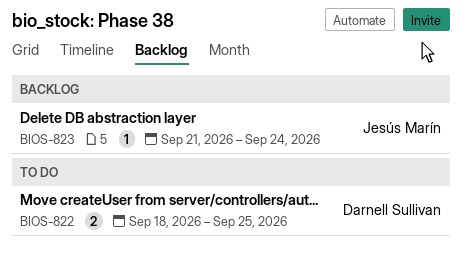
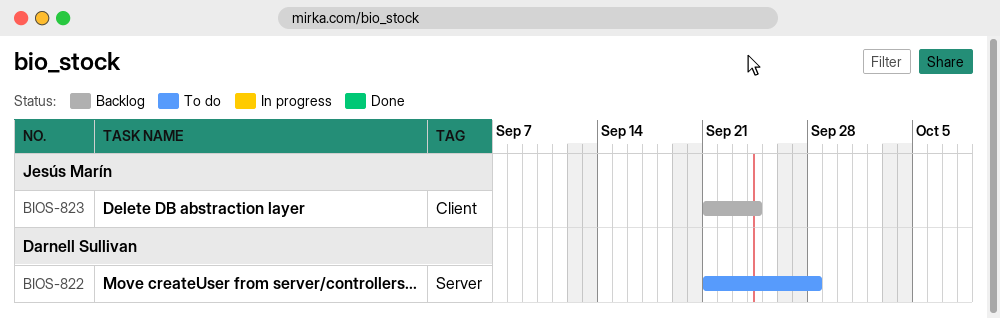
BIOS-822, start: Sep 18 -> Sep 21
BIOS-822, due: Sep 25 -> Sep 28

